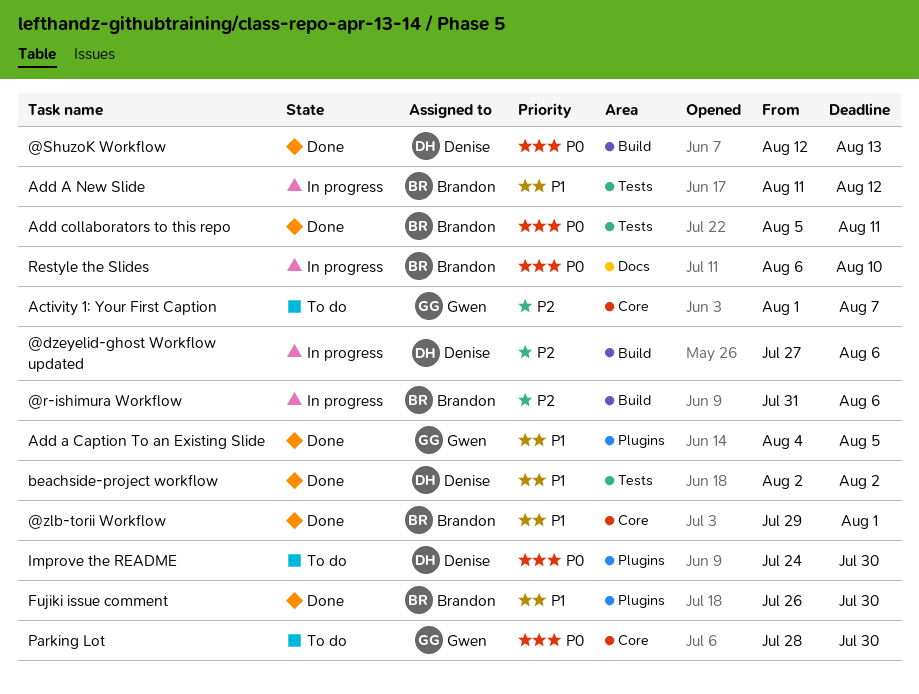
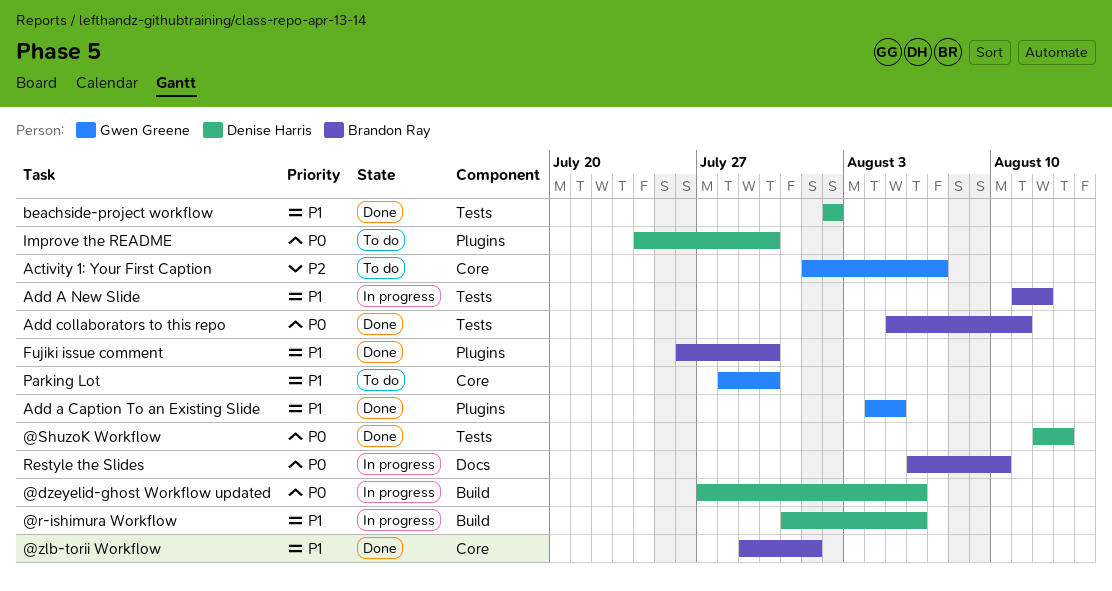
@dzeyelid-ghost Workflow updated, priority: P2 -> P0
@r-ishimura Workflow, owner: Brandon Ray -> Denise Harris
@r-ishimura Workflow, priority: P2 -> P1
@ShuzoK Workflow, label: Build -> Tests
Parking Lot, priority: P0 -> P1

